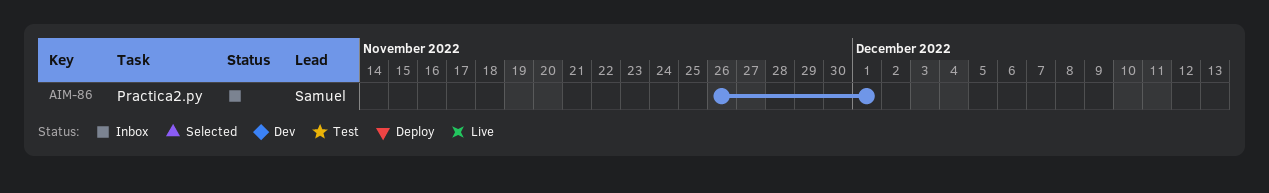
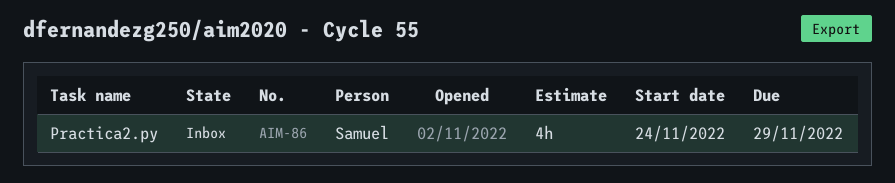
AIM-86, start: Nov 26 -> Nov 24
AIM-86, due: Dec 1 -> Nov 29

